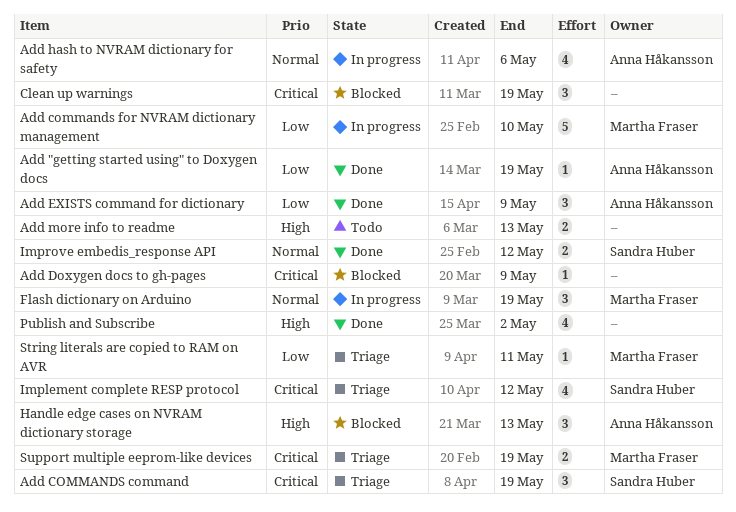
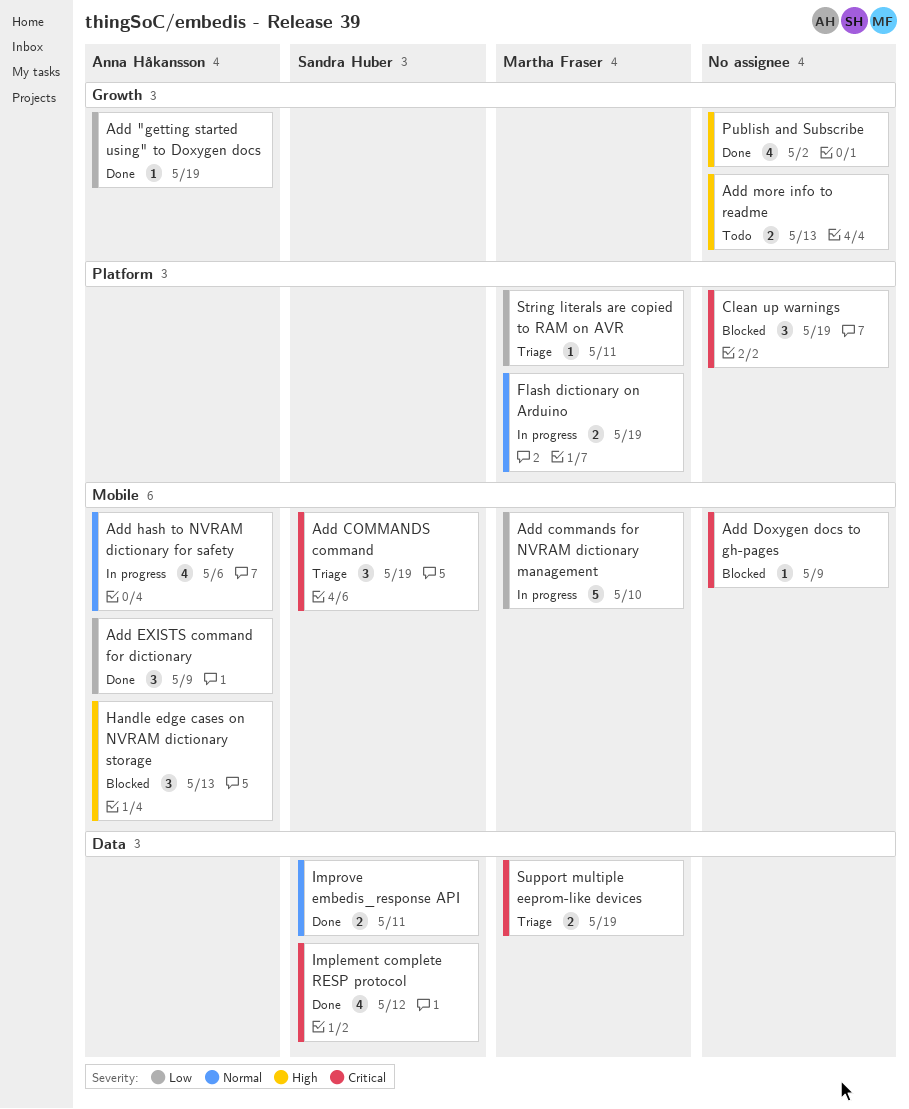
Flash dictionary on Arduino, estimate: 3 -> 2
Implement complete RESP protocol, status: Triage -> Done
Improve embedis_response API, due: May 12 -> May 11

